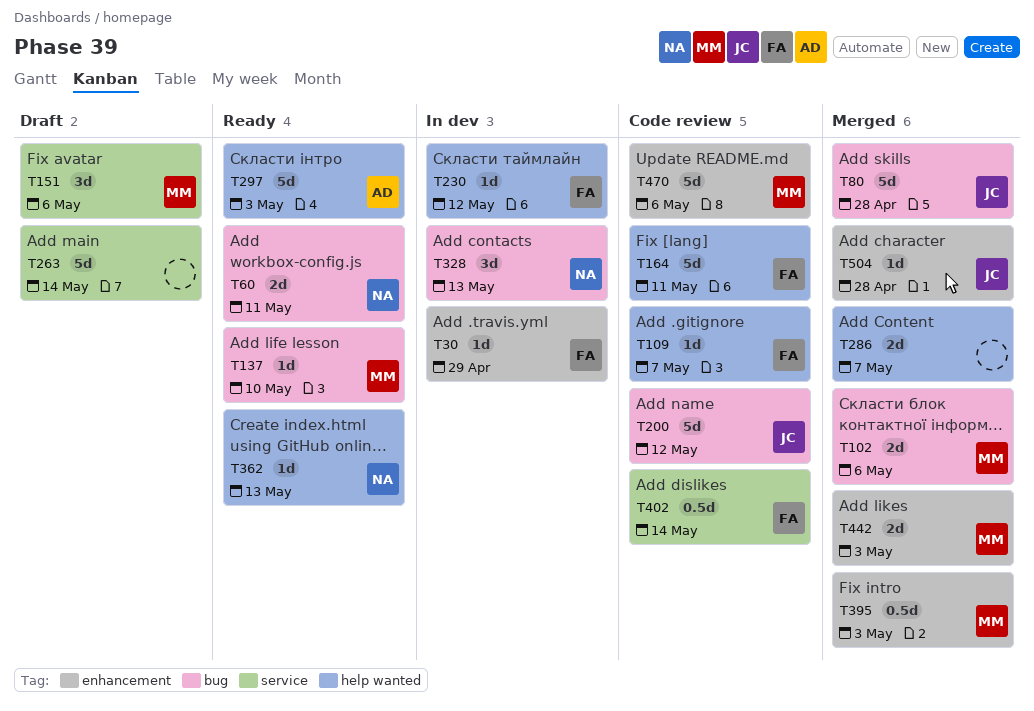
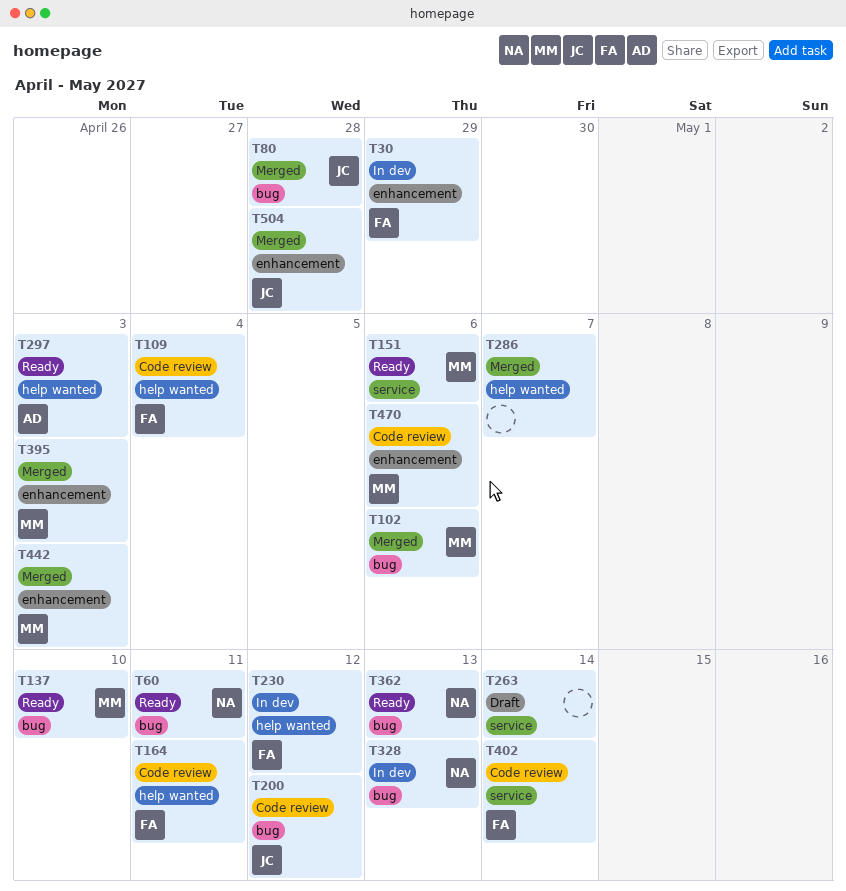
T109, due: May 7 -> May 4
T151, status: Draft -> Ready
T362, label: help wanted -> bug

